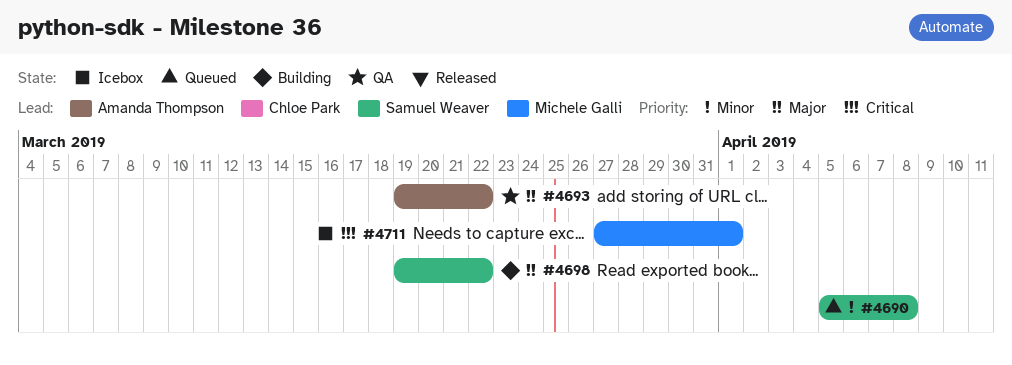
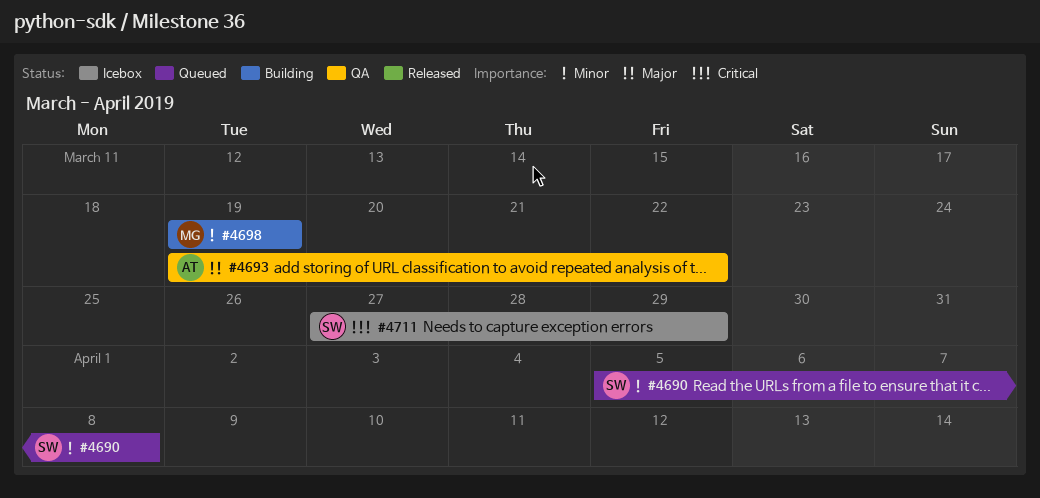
#4698, owner: Samuel Weaver -> Michele Galli
#4698, priority: Major -> Minor
#4698, due: Mar 22 -> Mar 19
#4711, owner: Michele Galli -> Samuel Weaver
#4711, due: Apr 1 -> Mar 29

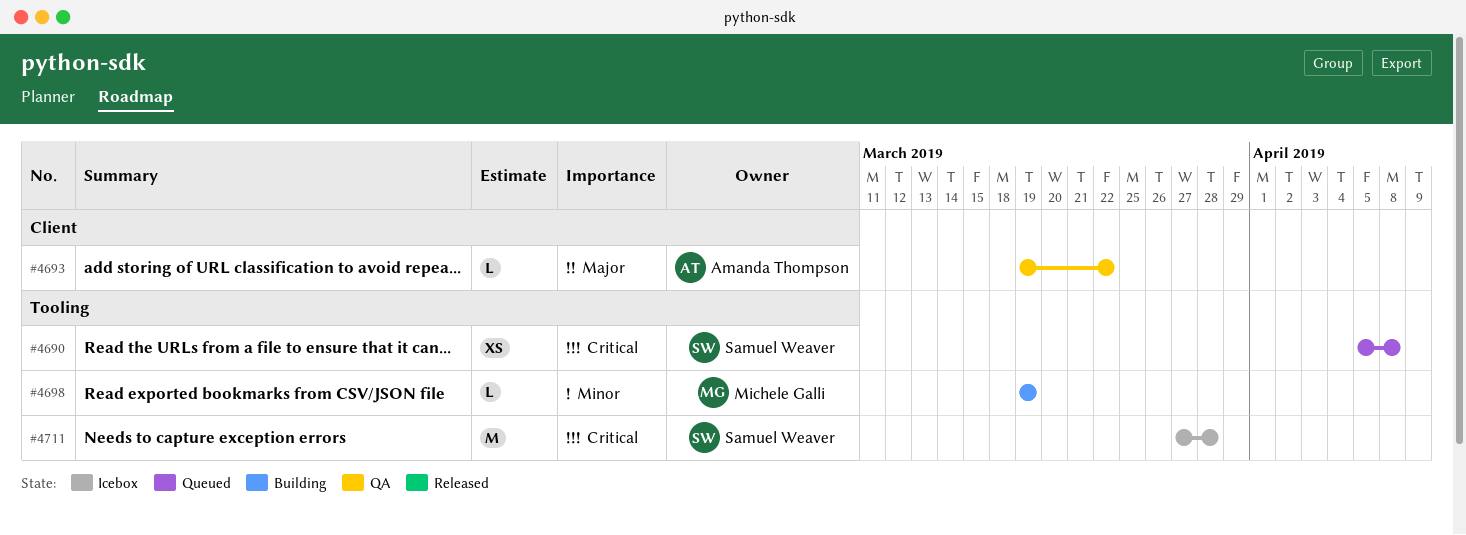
#4690, priority: Minor -> Critical
#4711, due: Mar 29 -> Mar 28

